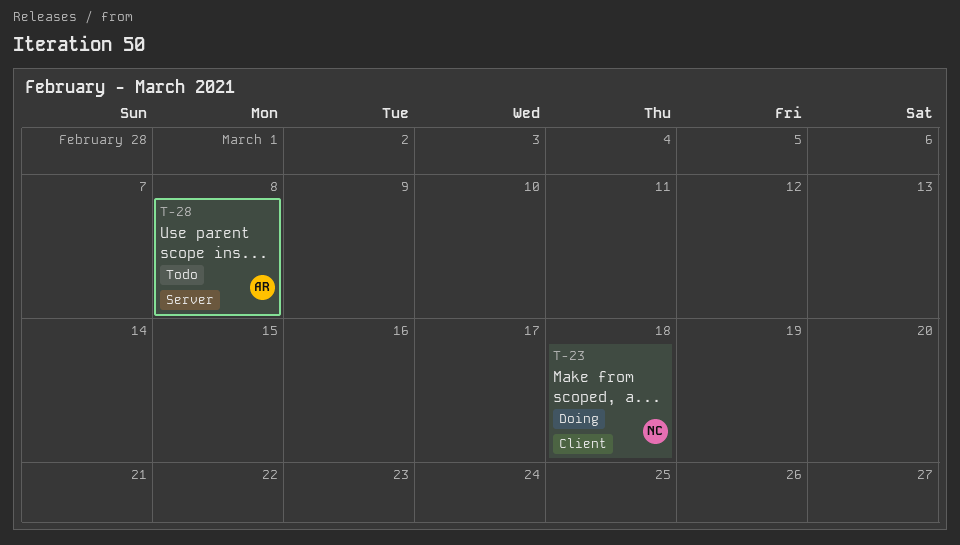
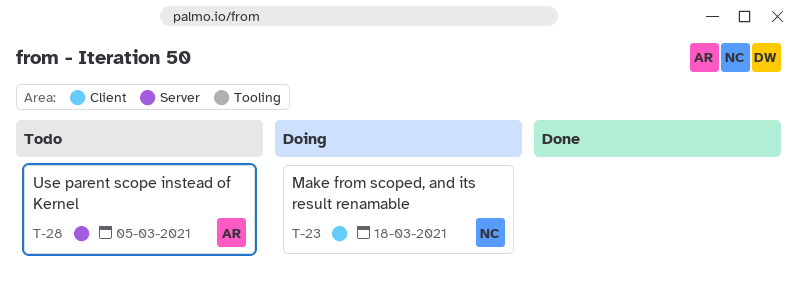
T-28, due: Mar 8 -> Mar 5

